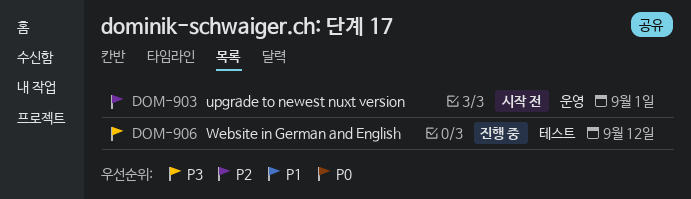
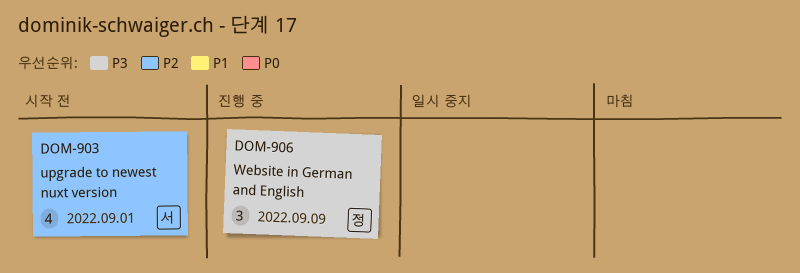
DOM-906, due: Sep 12 -> Sep 9

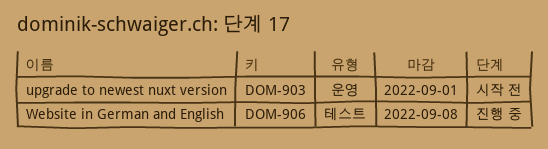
DOM-906, due: Sep 9 -> Sep 8

